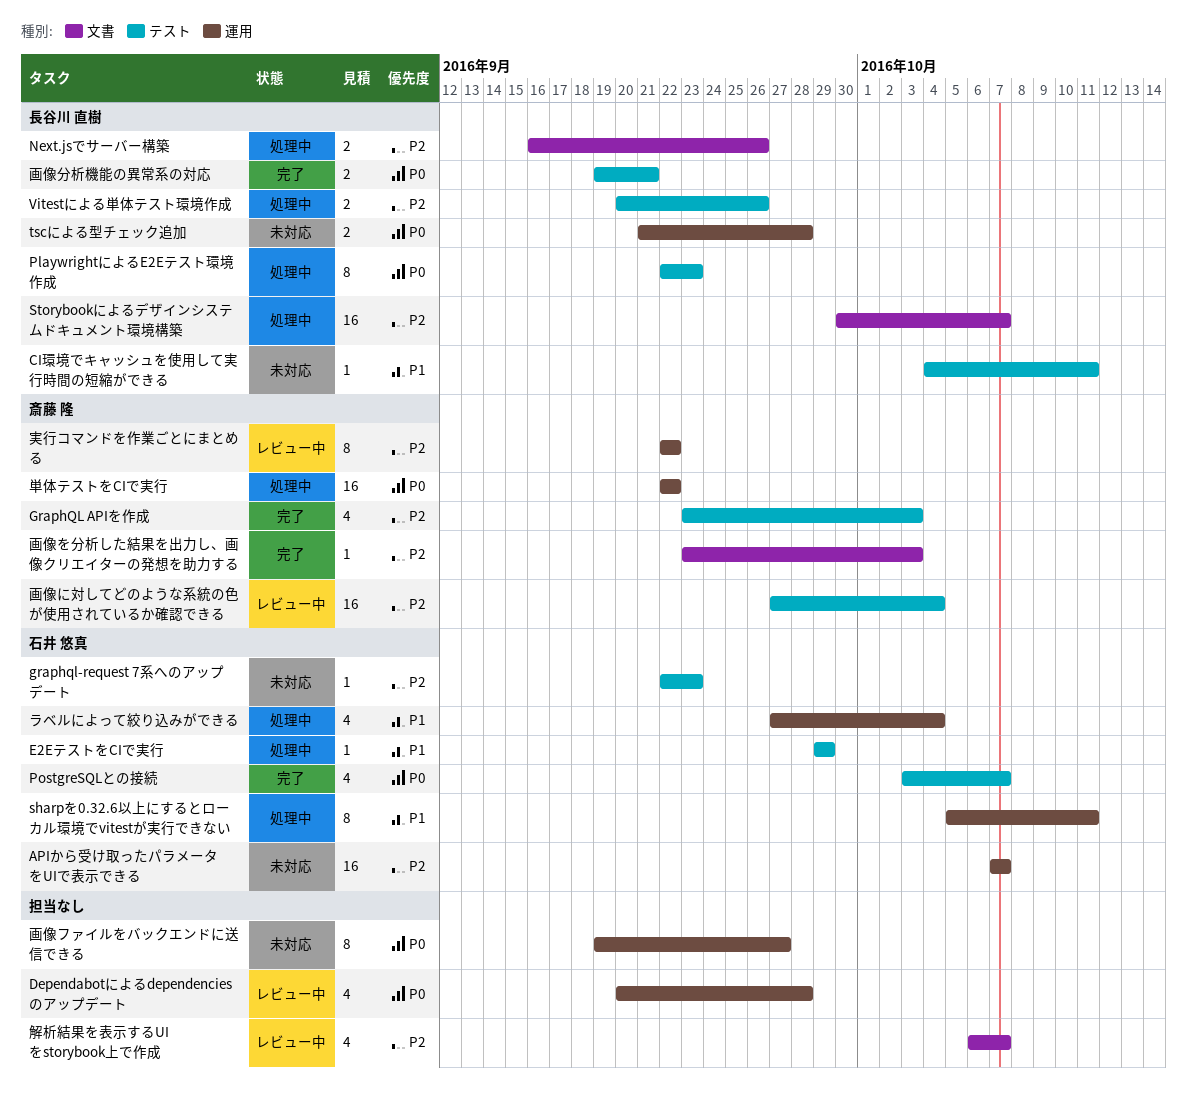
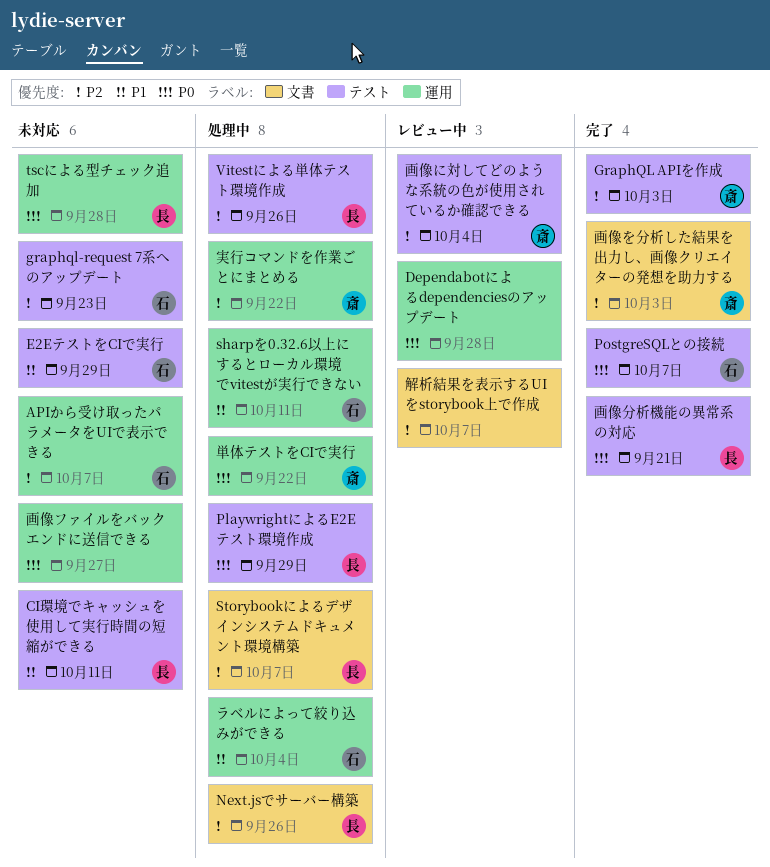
E2EテストをCIで実行, status: 処理中 -> 未対応
PlaywrightによるE2Eテスト環境作成, due: Sep 23 -> Sep 29
実行コマンドを作業ごとにまとめる, status: レビュー中 -> 処理中

